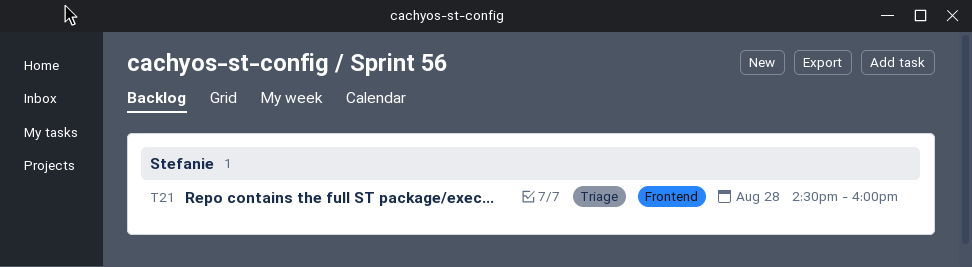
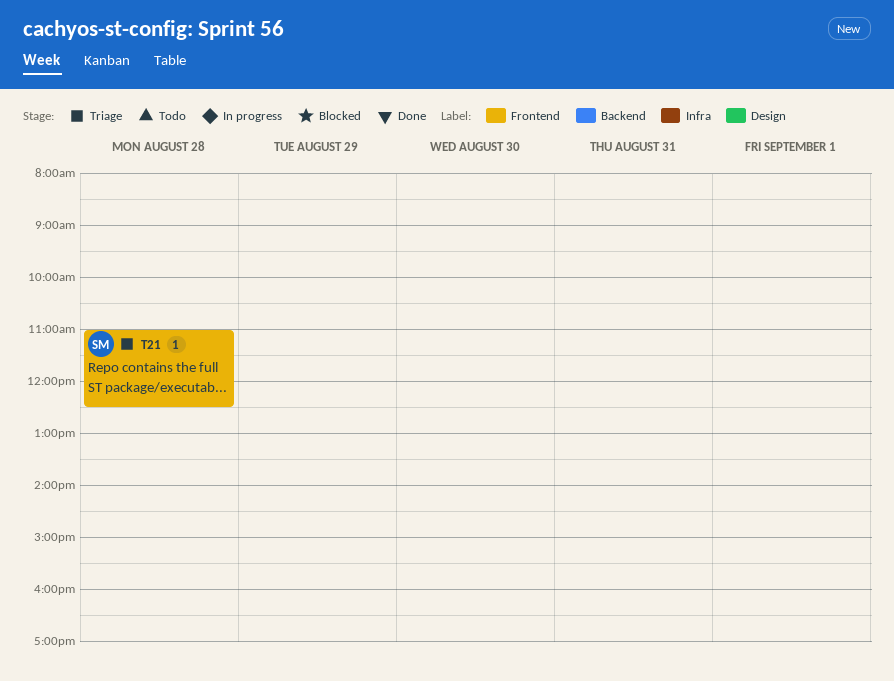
T21, begins: 14:30 -> 11:00
T21, ends: 16:00 -> 12:30

